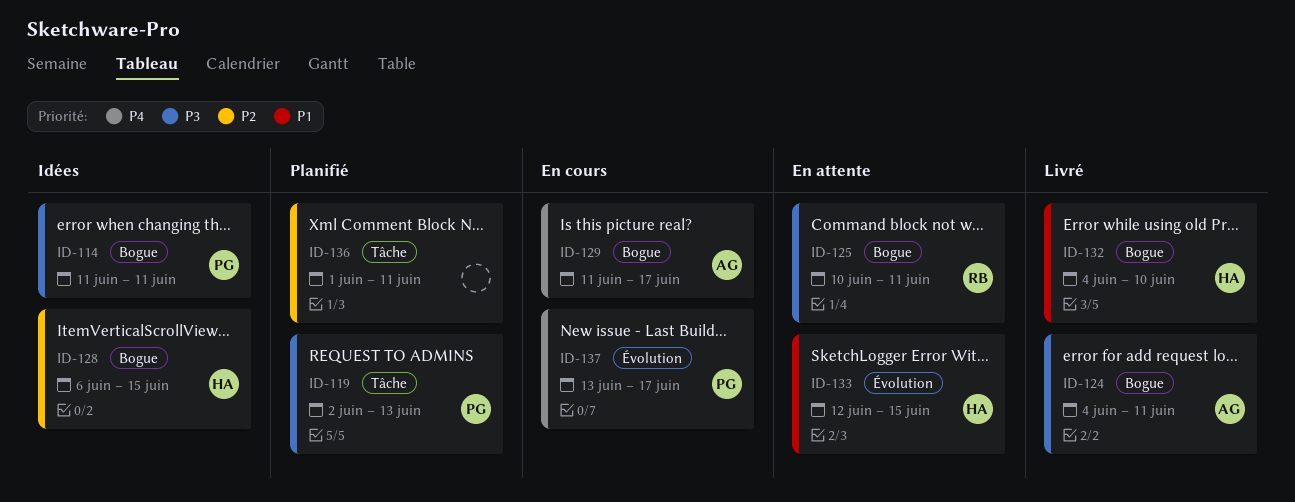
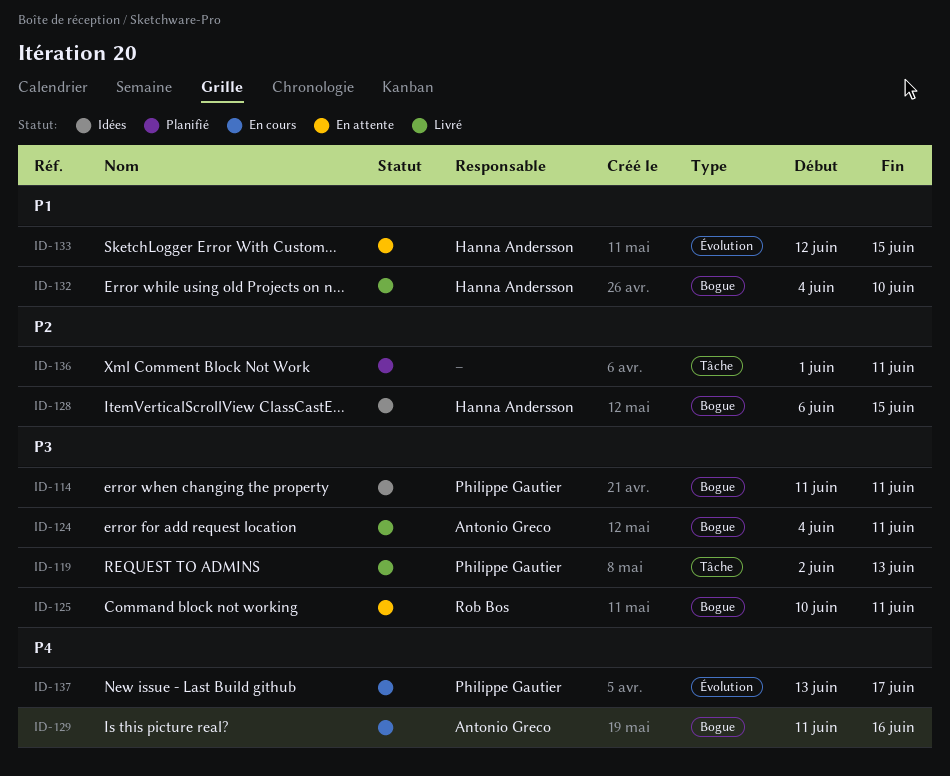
ID-119, status: Planifié -> Livré
ID-129, due: Jun 17 -> Jun 16

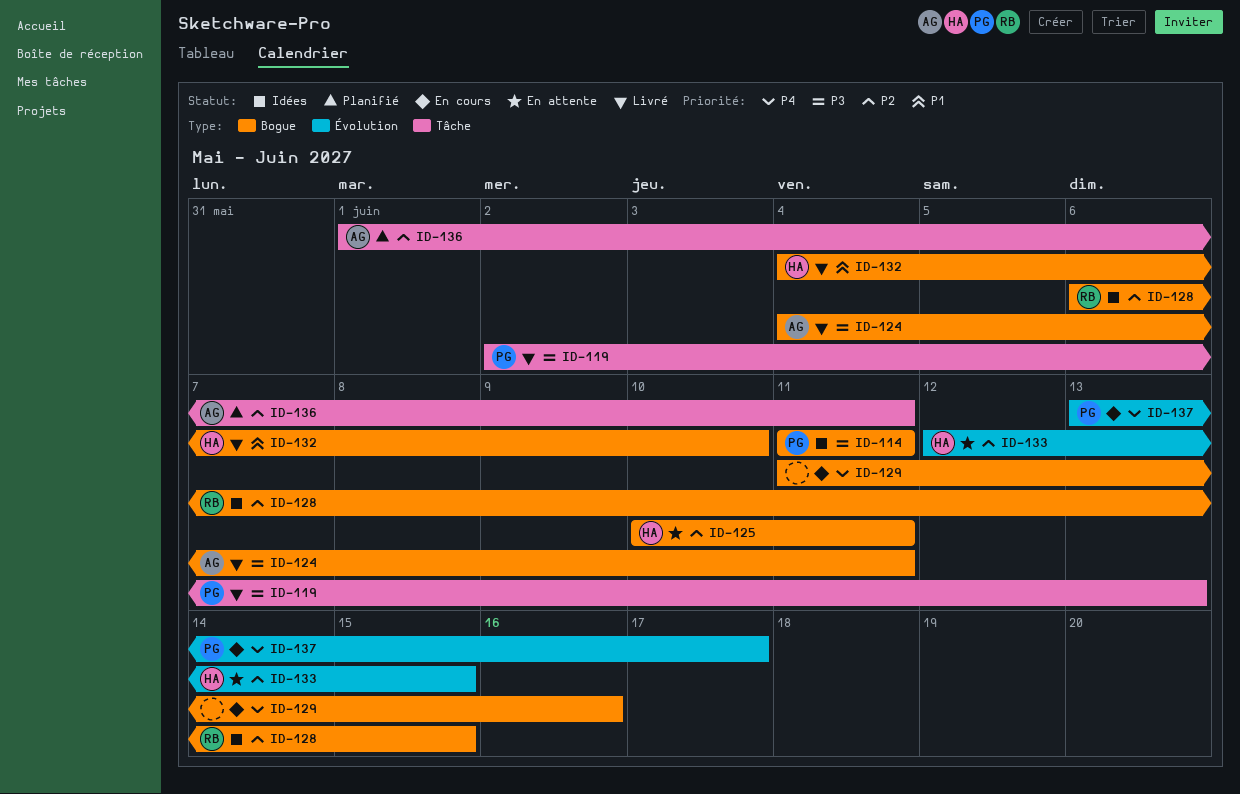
ID-125, owner: Rob Bos -> Hanna Andersson
ID-125, priority: P3 -> P2
ID-128, owner: Hanna Andersson -> Rob Bos
ID-129, owner: Antonio Greco -> none
ID-133, priority: P1 -> P2
ID-136, owner: none -> Antonio Greco

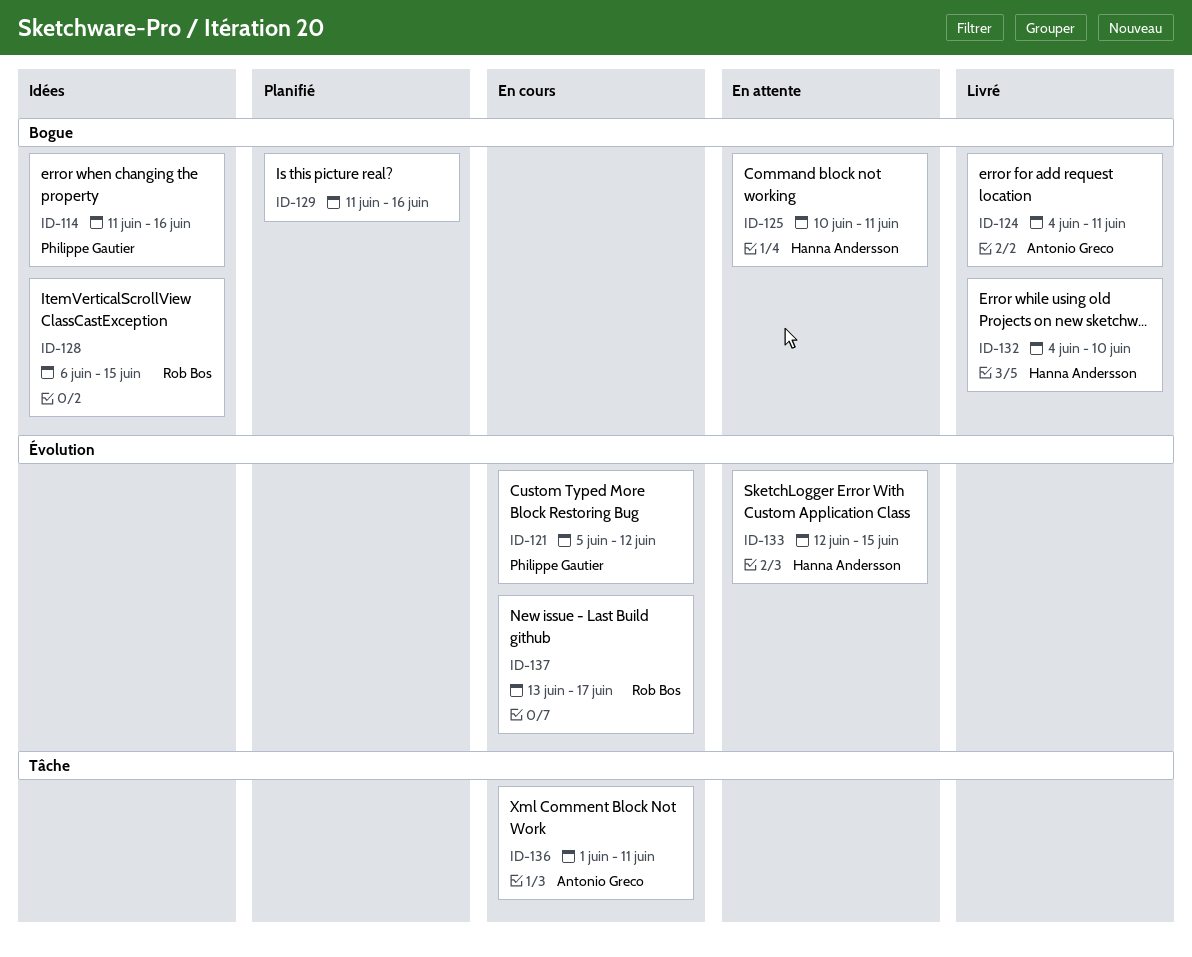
ID-114, due: Jun 11 -> Jun 16
ID-119: present -> none
ID-121: none -> present
ID-129, status: En cours -> Planifié
ID-136, status: Planifié -> En cours
ID-137, owner: Philippe Gautier -> Rob Bos

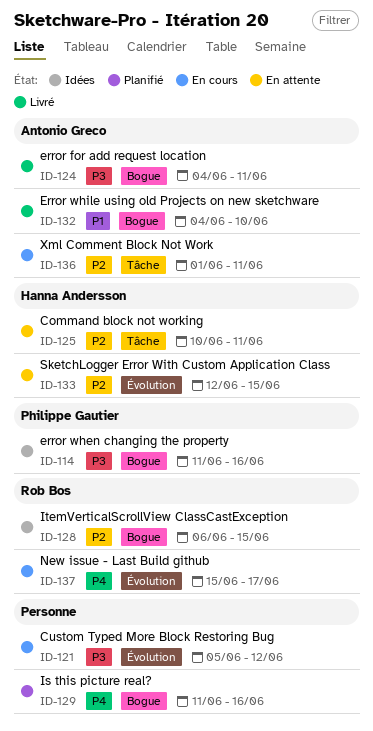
ID-121, owner: Philippe Gautier -> none
ID-125, label: Bogue -> Tâche
ID-132, owner: Hanna Andersson -> Antonio Greco
ID-137, start: Jun 13 -> Jun 15

